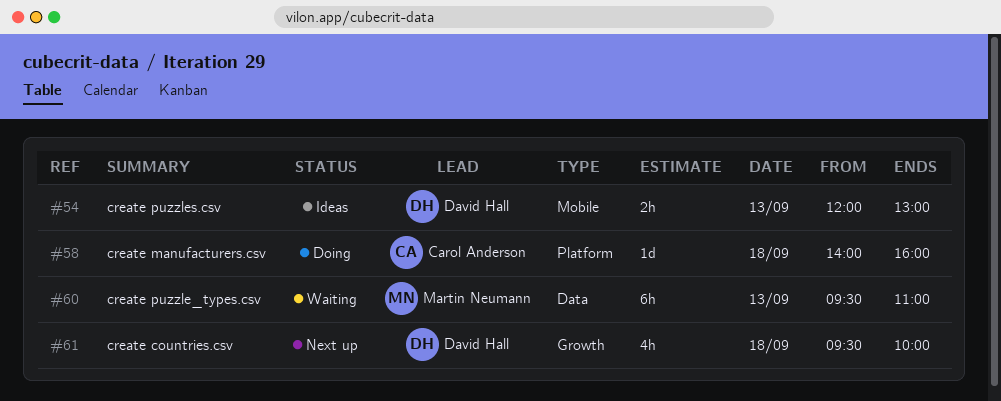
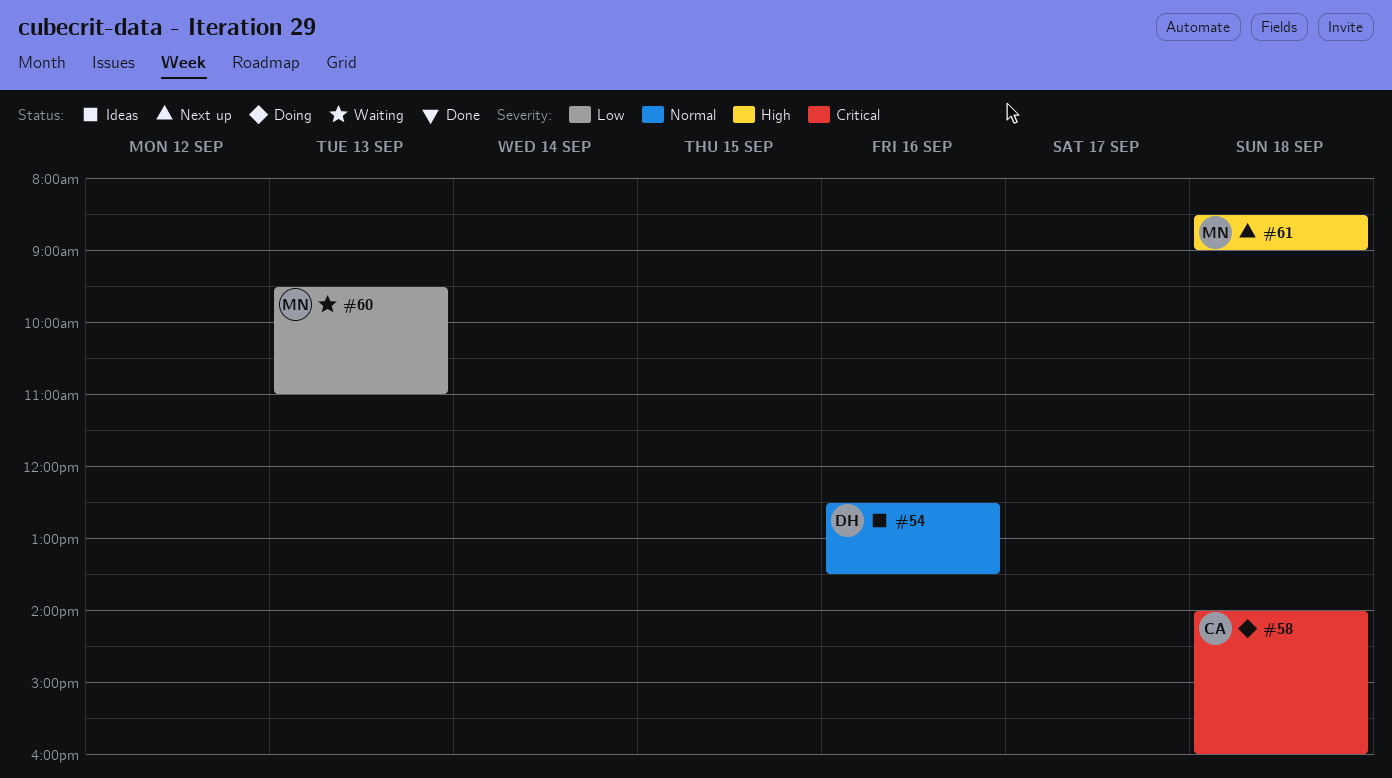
#54, day: Sep 13 -> Sep 16
#54, begins: 12:00 -> 12:30
#54, ends: 13:00 -> 13:30
#61, owner: David Hall -> Martin Neumann
#61, begins: 09:30 -> 08:30
#61, ends: 10:00 -> 09:00

